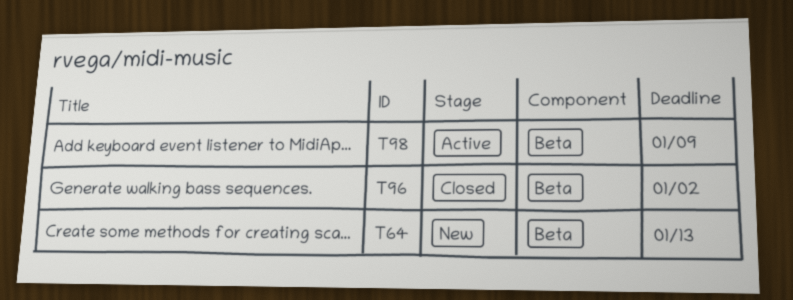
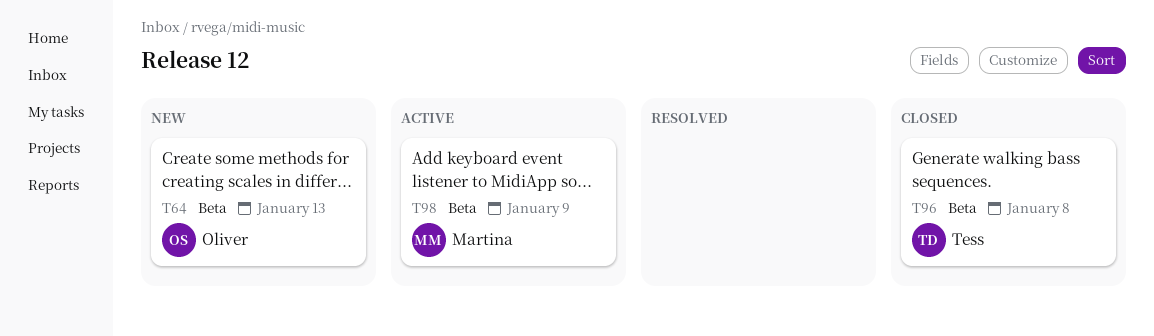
T96, due: Jan 2 -> Jan 8

